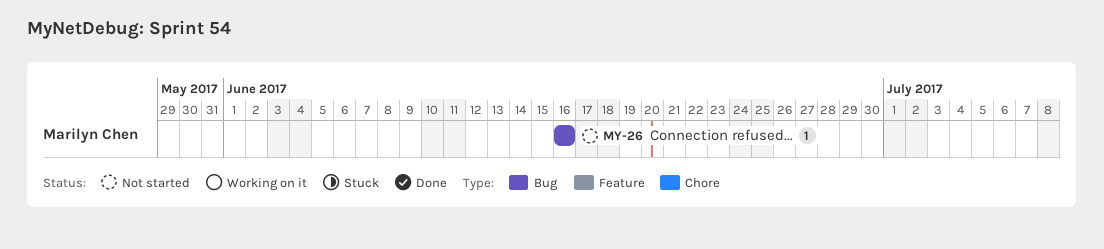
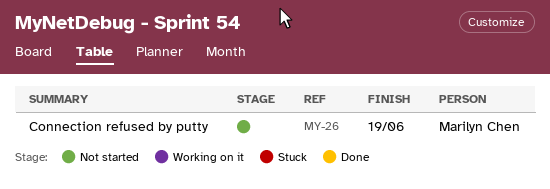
MY-26, due: Jun 16 -> Jun 19

